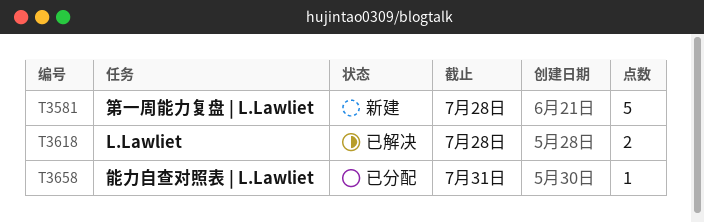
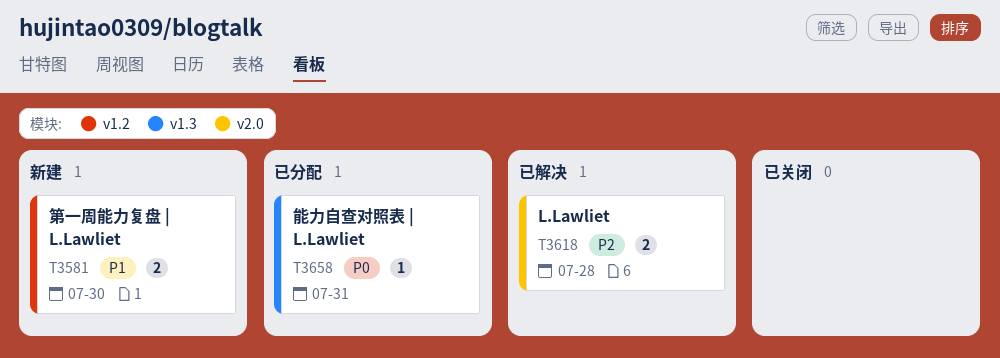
T3581, estimate: 5 -> 2
T3581, due: Jul 28 -> Jul 30

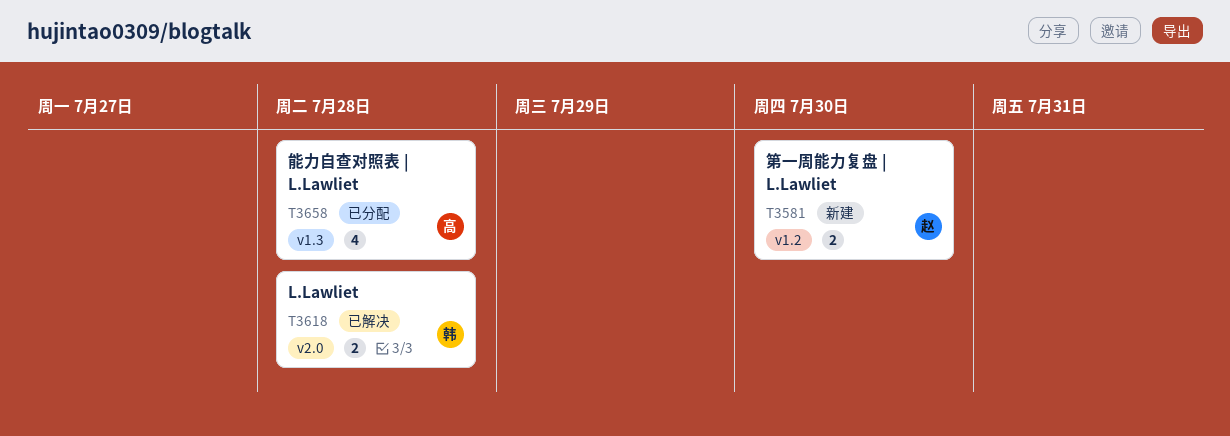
T3658, estimate: 1 -> 4
T3658, due: Jul 31 -> Jul 28

